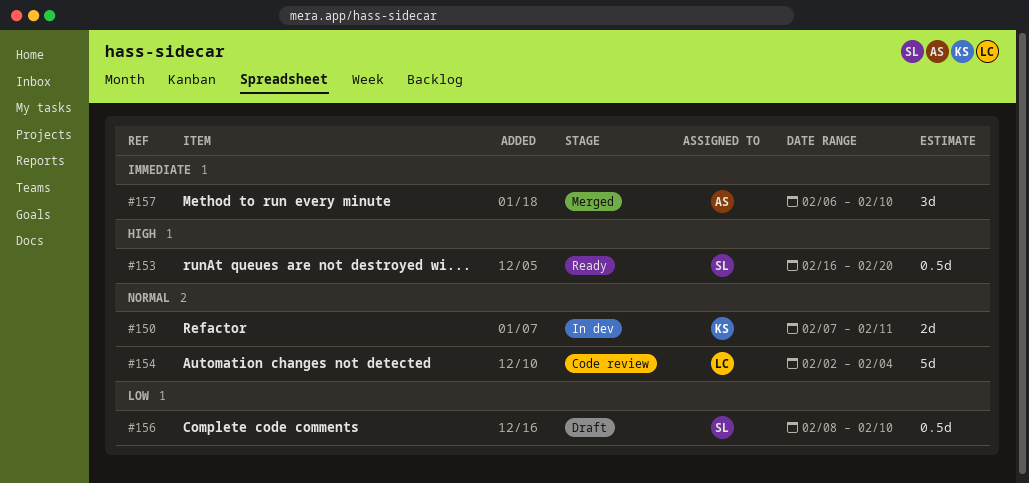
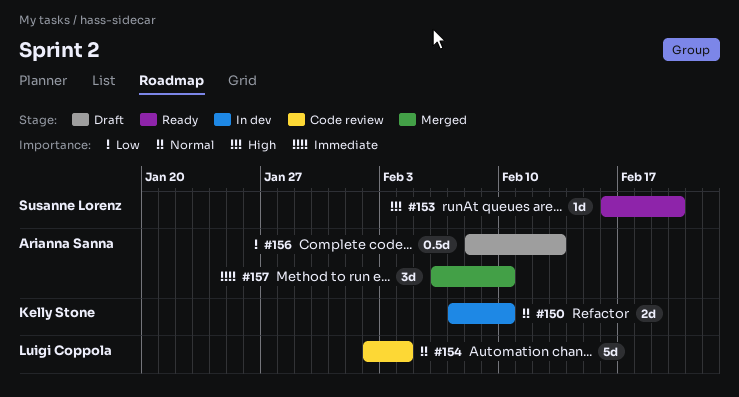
#150, due: Feb 11 -> Feb 10
#153, estimate: 0.5d -> 1d
#156, owner: Susanne Lorenz -> Arianna Sanna
#156, due: Feb 10 -> Feb 13

